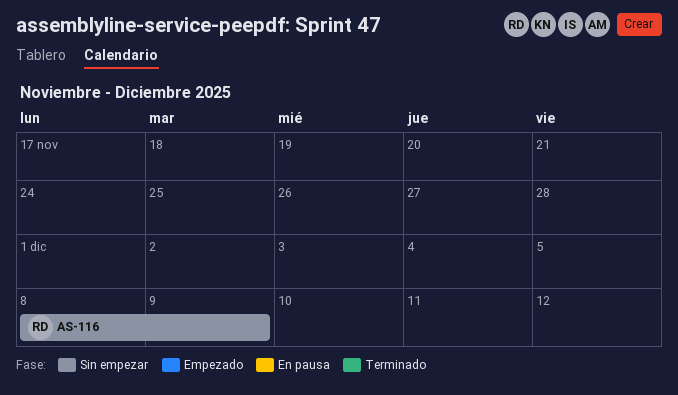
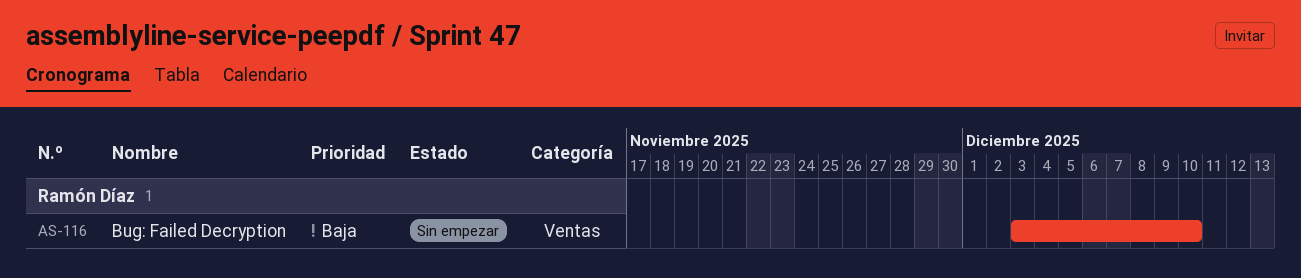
AS-116, start: Dec 8 -> Dec 3
AS-116, due: Dec 9 -> Dec 10

